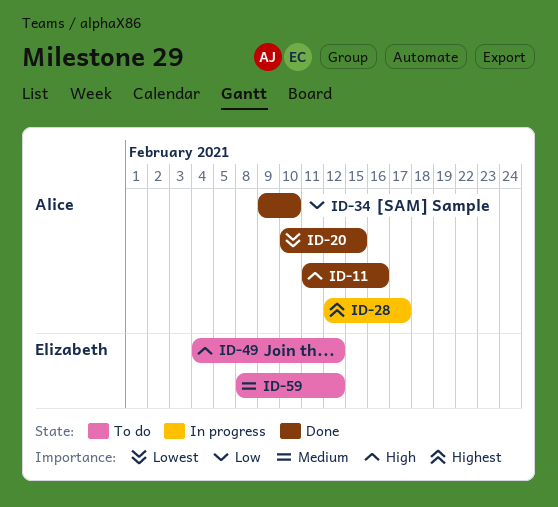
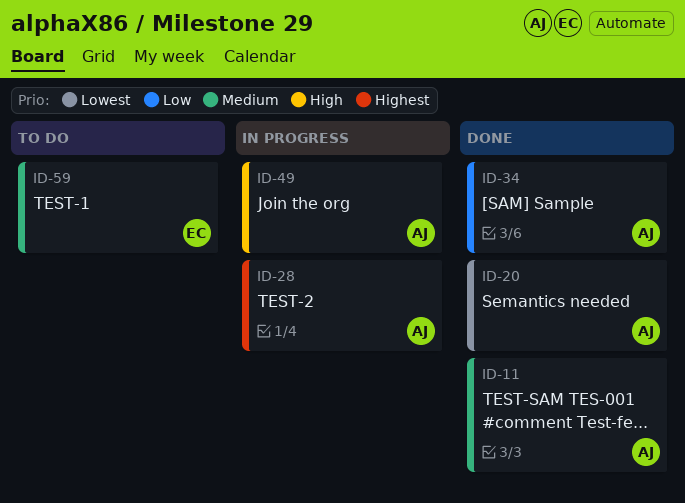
ID-11, priority: High -> Medium
ID-49, status: To do -> In progress
ID-49, owner: Elizabeth -> Alice

